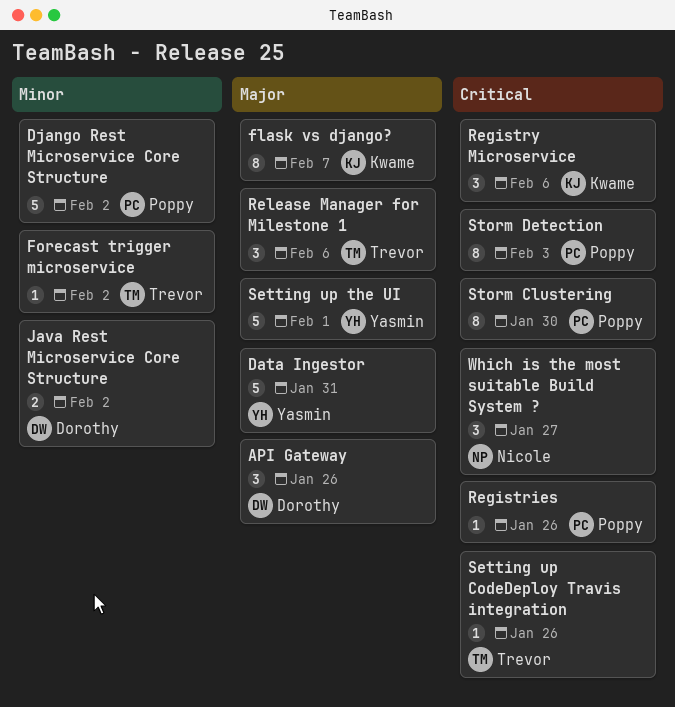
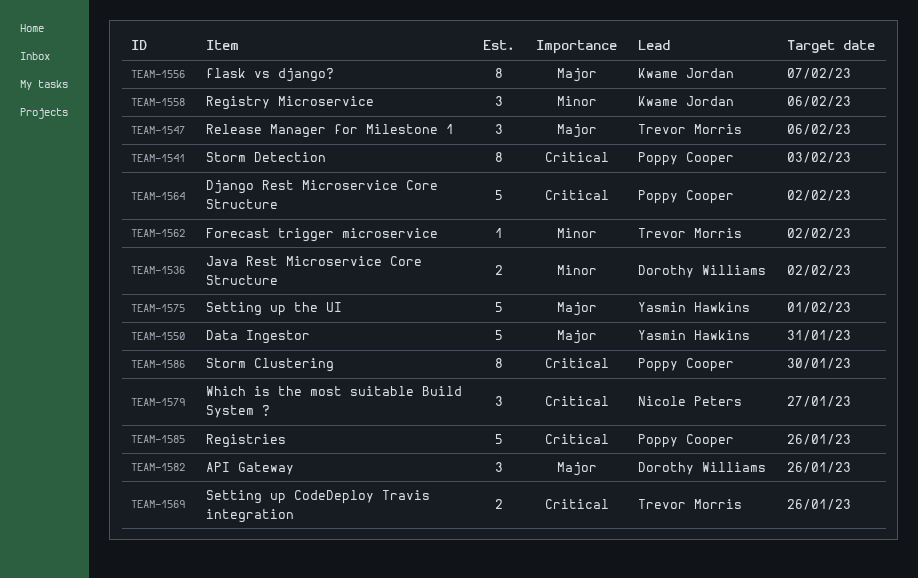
Django Rest Microservice Core Structure, priority: Minor -> Critical
Registries, estimate: 1 -> 5
Registry Microservice, priority: Critical -> Minor
Setting up CodeDeploy Travis integration, estimate: 1 -> 2

